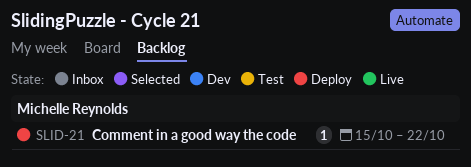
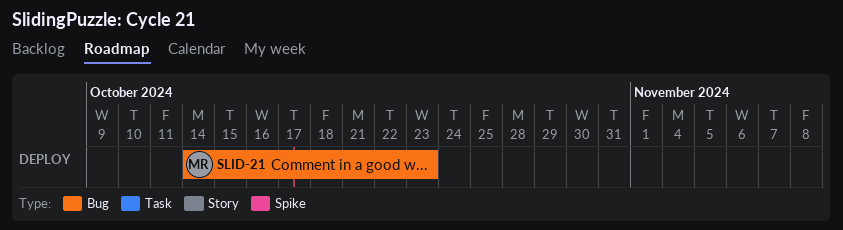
SLID-21, start: Oct 15 -> Oct 14
SLID-21, due: Oct 22 -> Oct 23

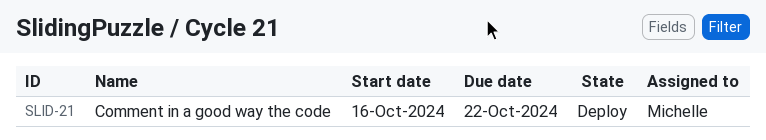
SLID-21, start: Oct 14 -> Oct 16
SLID-21, due: Oct 23 -> Oct 22

